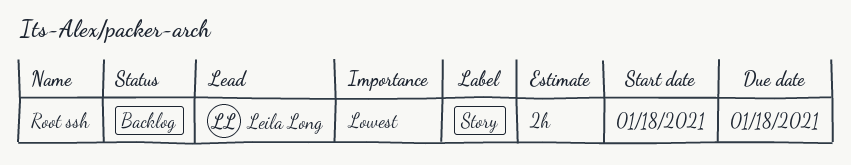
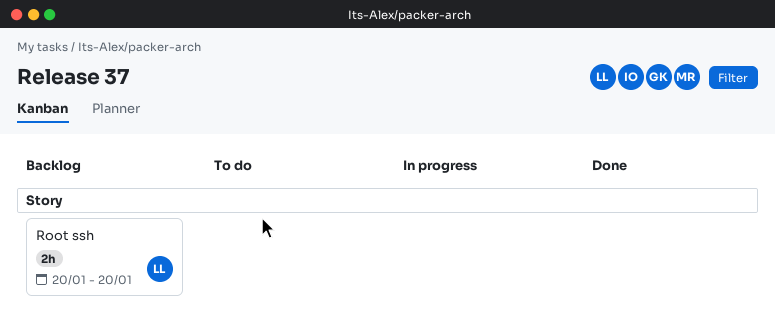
Root ssh, start: Jan 18 -> Jan 20
Root ssh, due: Jan 18 -> Jan 20

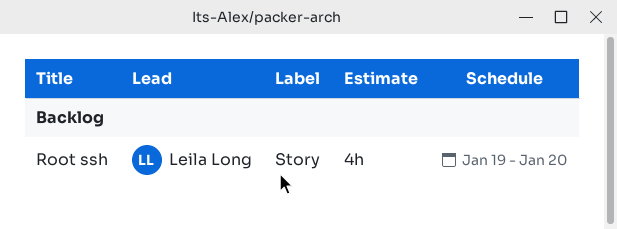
Root ssh, estimate: 2h -> 4h
Root ssh, start: Jan 20 -> Jan 19

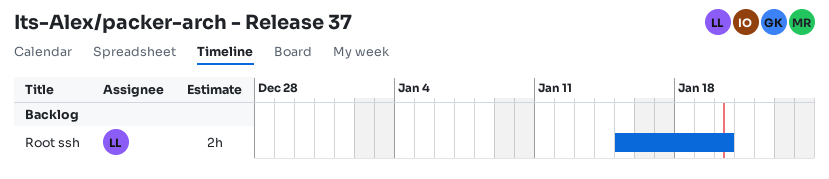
Root ssh, estimate: 4h -> 2h
Root ssh, start: Jan 19 -> Jan 15

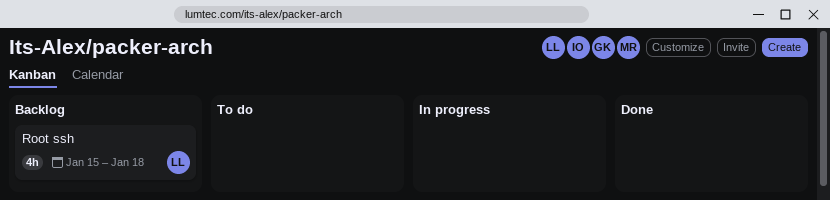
Root ssh, estimate: 2h -> 4h
Root ssh, due: Jan 20 -> Jan 18

